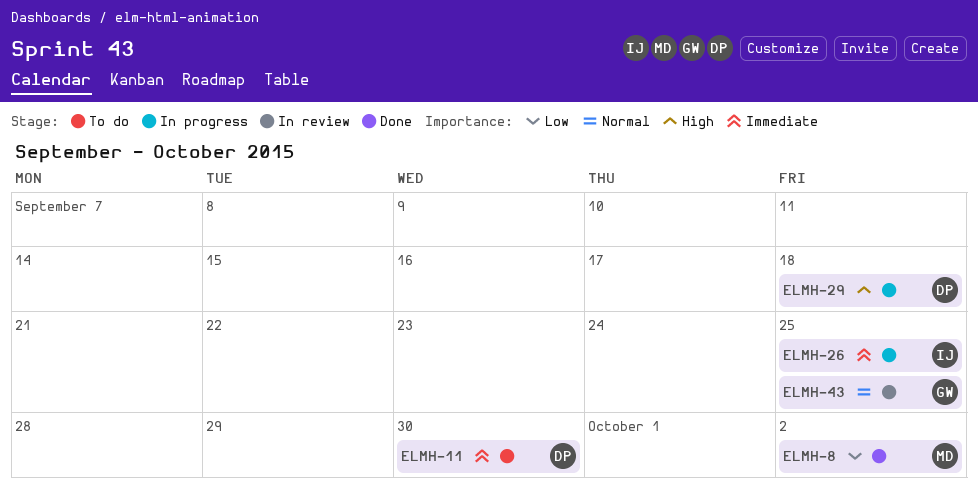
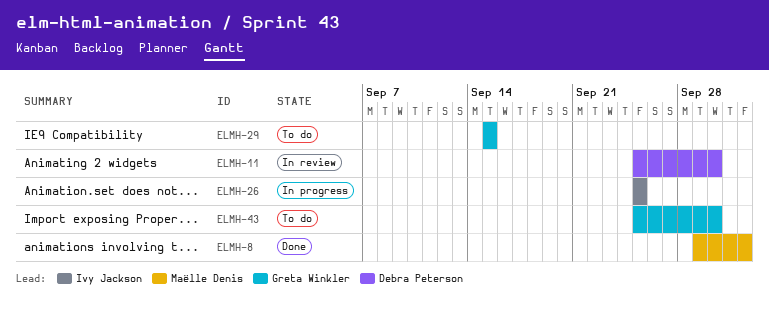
ELMH-11, status: To do -> In review
ELMH-29, status: In progress -> To do
ELMH-29, owner: Debra Peterson -> Greta Winkler
ELMH-29, due: Sep 18 -> Sep 15
ELMH-43, status: In review -> To do
ELMH-43, due: Sep 25 -> Sep 30

